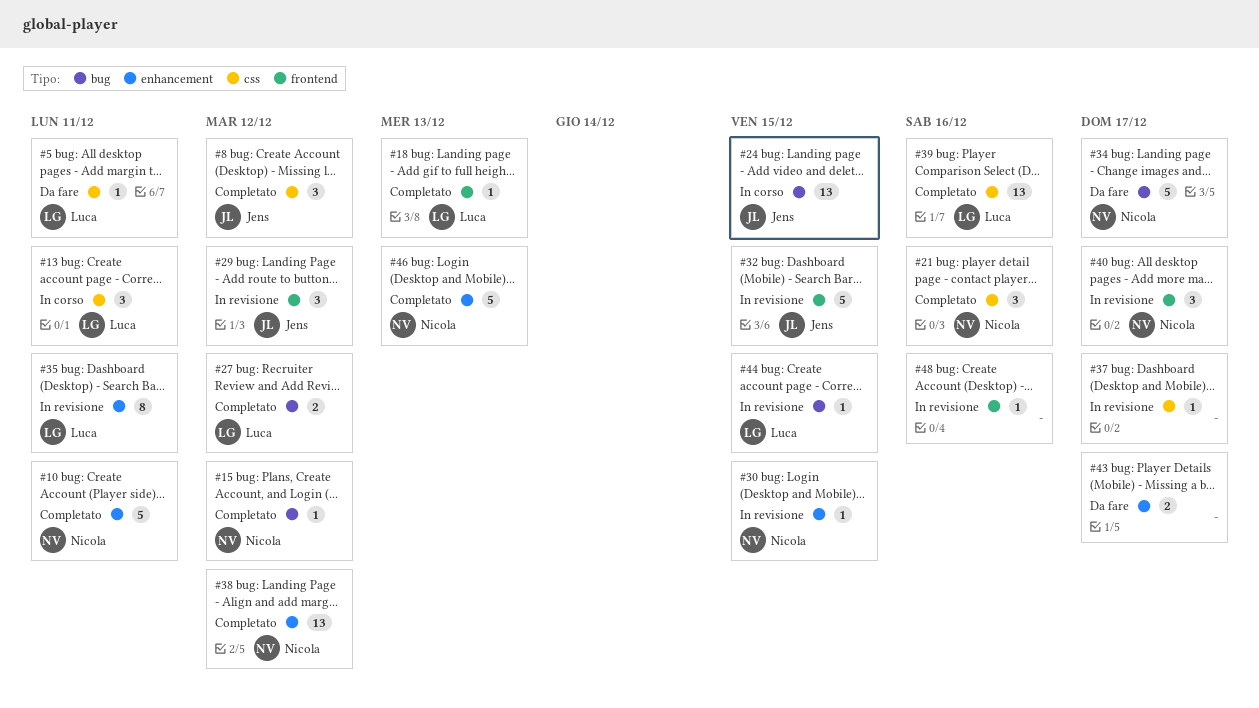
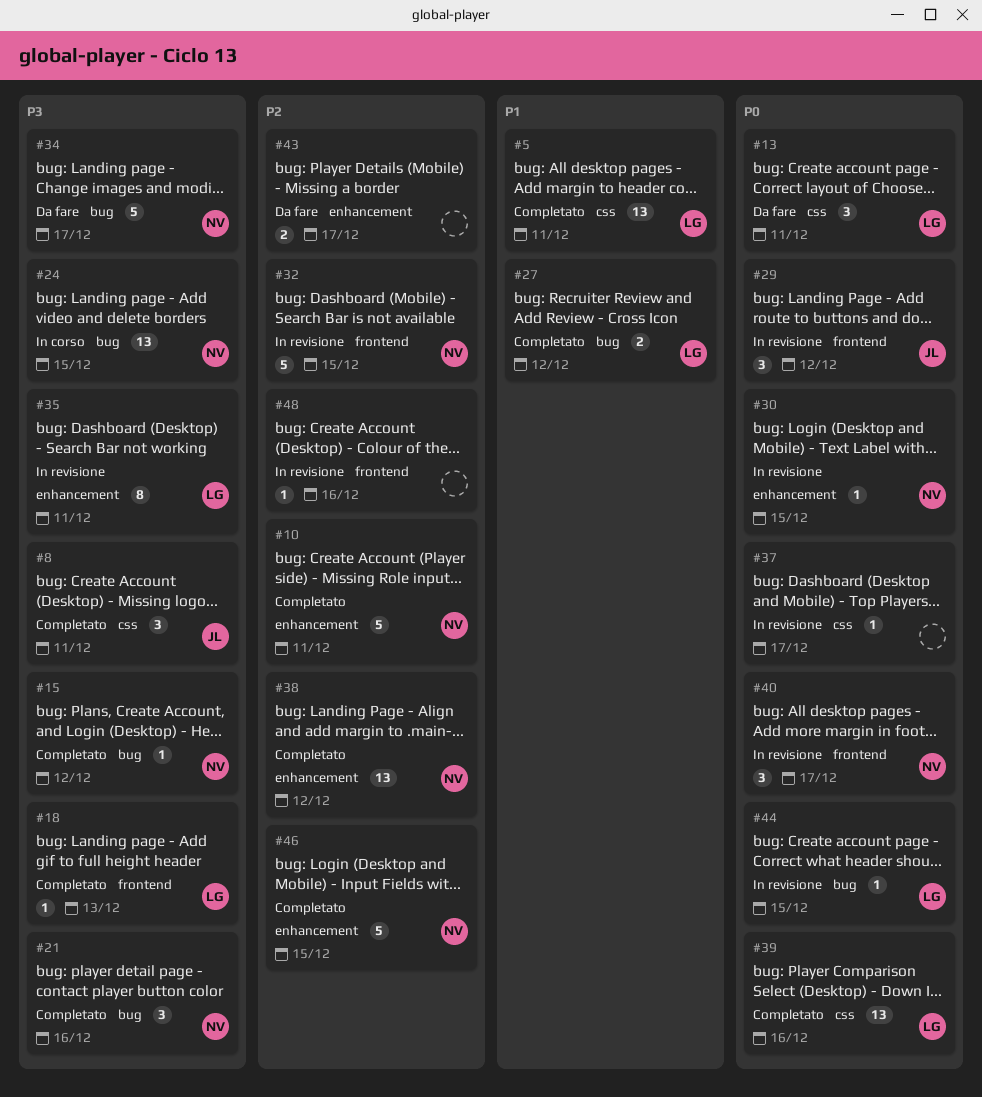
#5, status: Da fare -> Completato
#5, estimate: 1 -> 13
#8, due: Dec 12 -> Dec 11
#13, status: In corso -> Da fare
#21, label: css -> bug
#24, owner: Jens -> Nicola
#32, owner: Jens -> Nicola
#46, due: Dec 13 -> Dec 15

